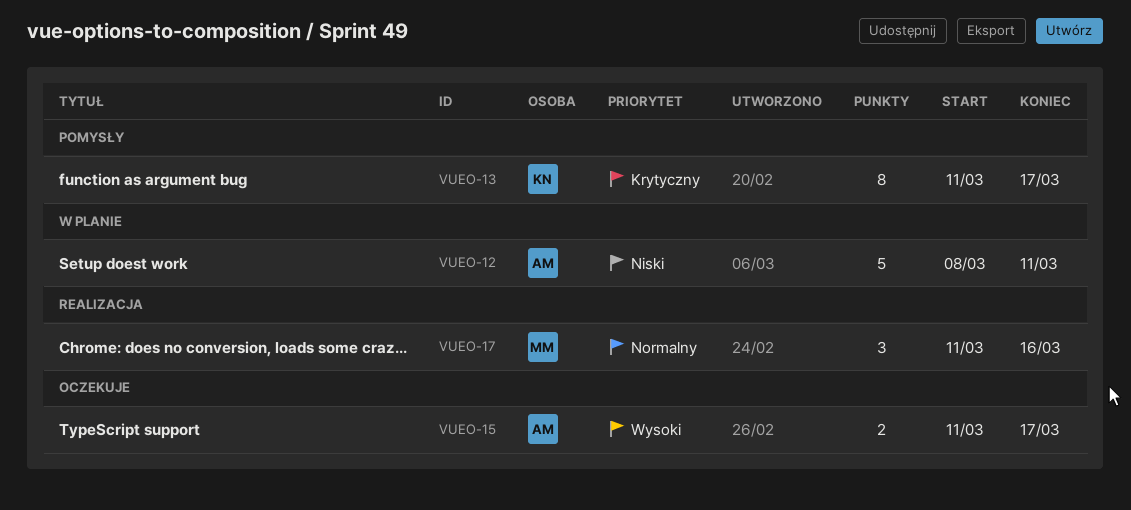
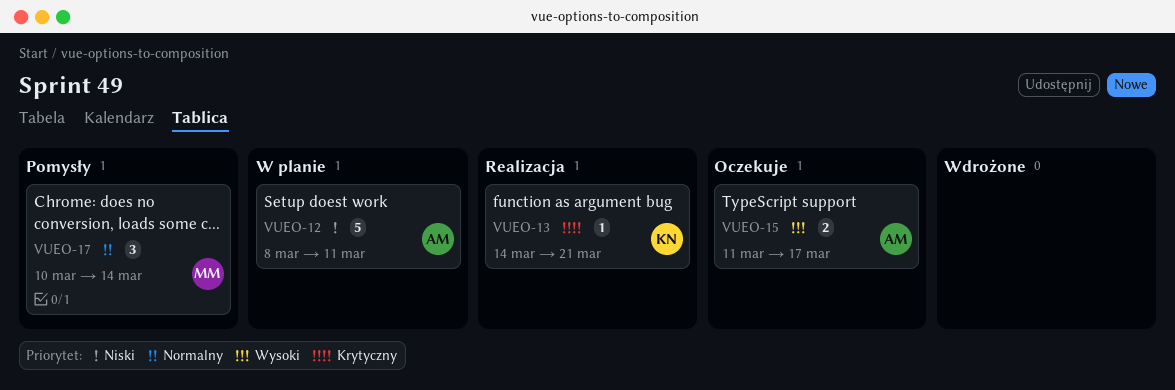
VUEO-13, status: Pomysły -> Realizacja
VUEO-13, estimate: 8 -> 1
VUEO-13, start: Mar 11 -> Mar 14
VUEO-13, due: Mar 17 -> Mar 21
VUEO-17, status: Realizacja -> Pomysły
VUEO-17, start: Mar 11 -> Mar 10
VUEO-17, due: Mar 16 -> Mar 14

